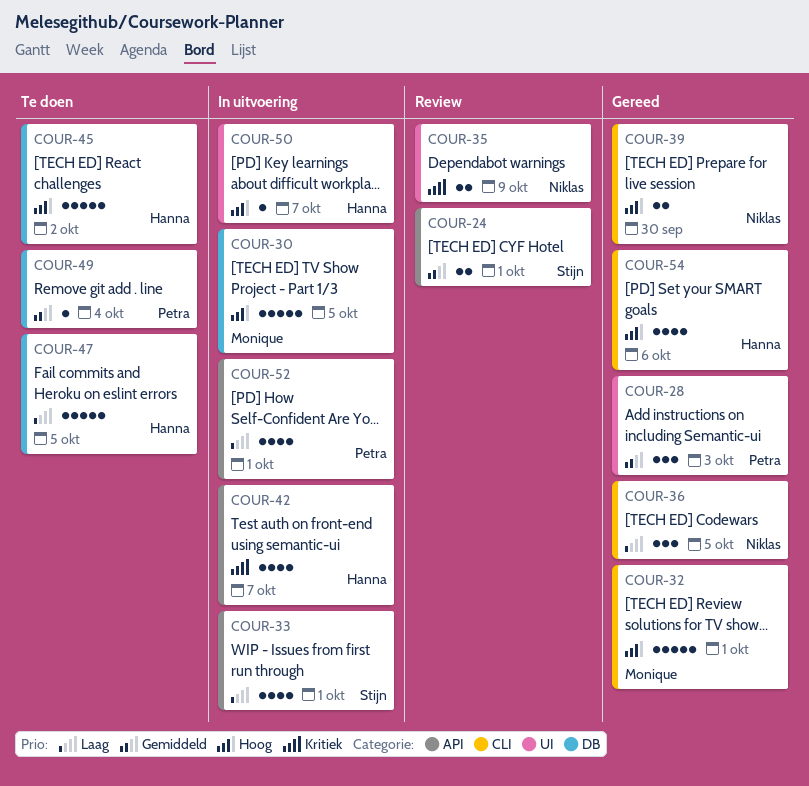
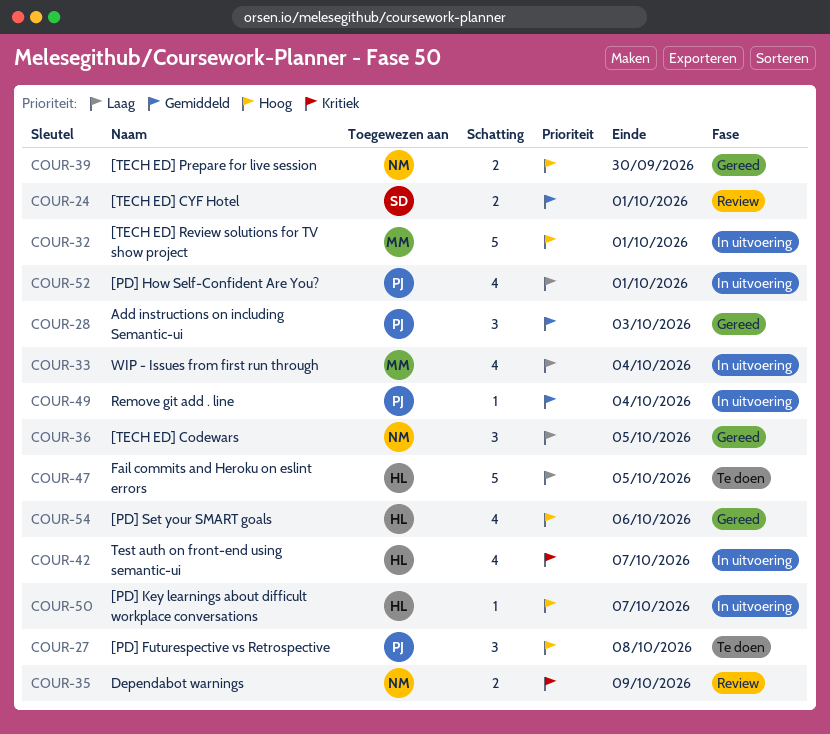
COUR-27: none -> present
COUR-30: present -> none
COUR-32, status: Gereed -> In uitvoering
COUR-33, owner: Stijn -> Monique
COUR-33, due: Oct 1 -> Oct 4
COUR-45: present -> none
COUR-49, status: Te doen -> In uitvoering

